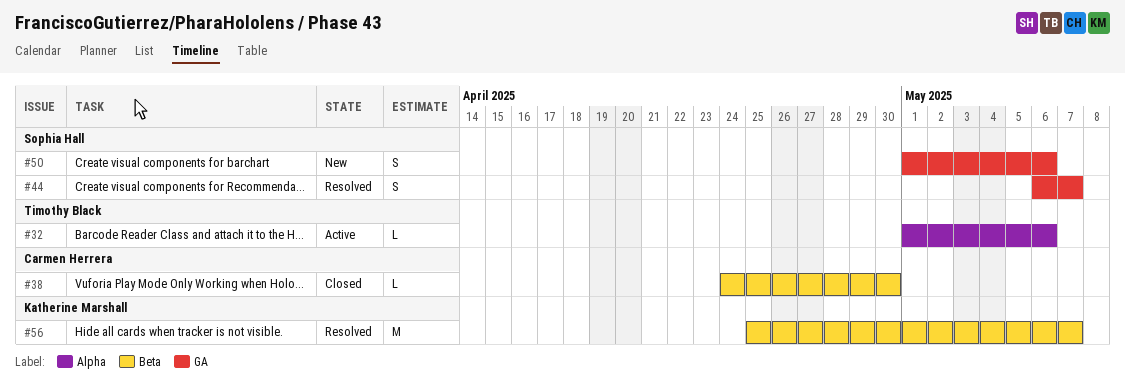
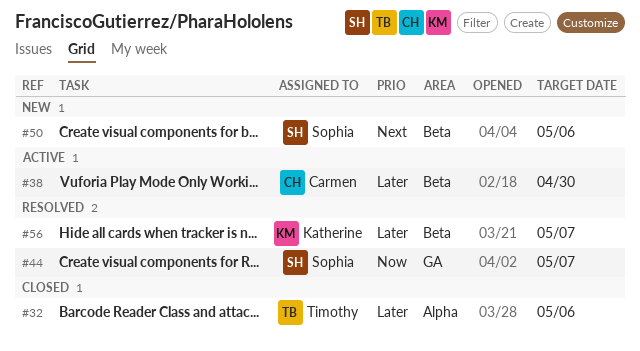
#32, status: Active -> Closed
#38, status: Closed -> Active
#50, label: GA -> Beta

